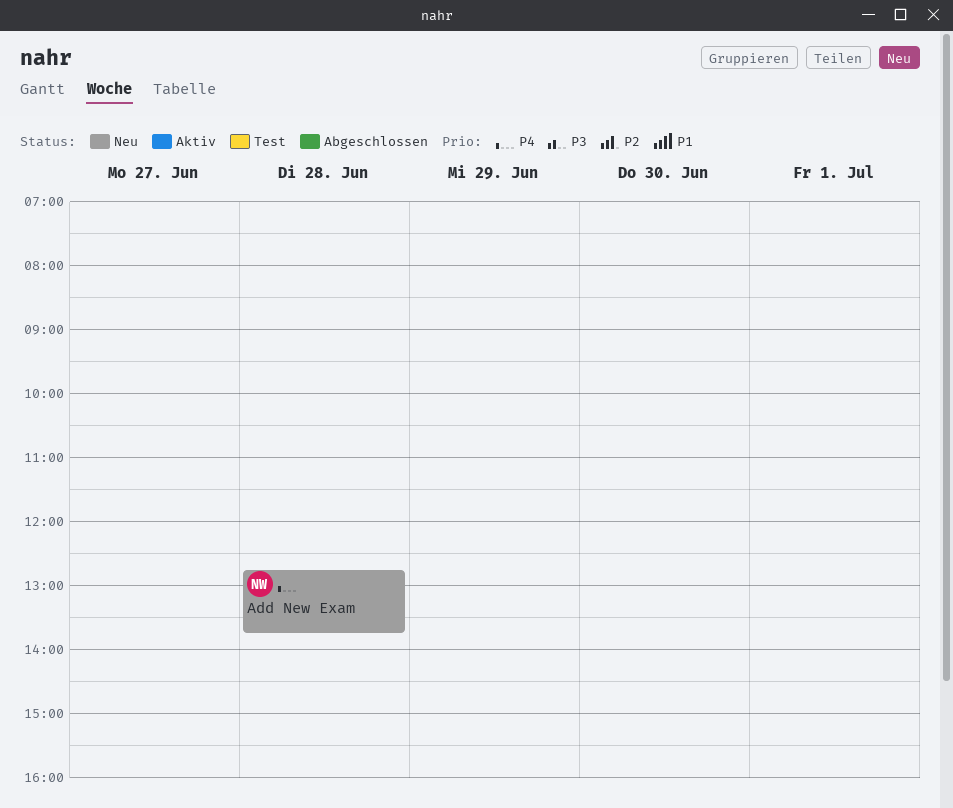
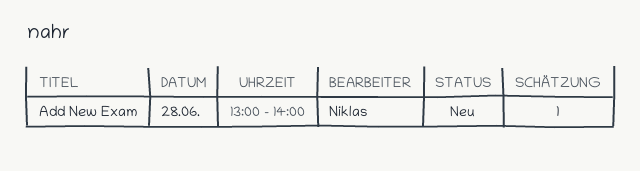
Add New Exam, begins: 12:45 -> 13:00
Add New Exam, ends: 13:45 -> 14:00

